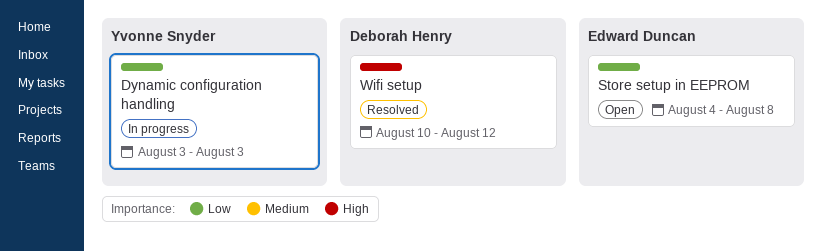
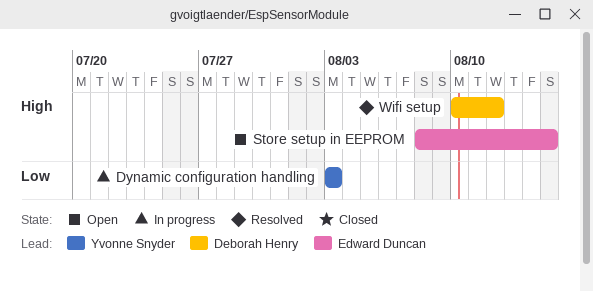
Store setup in EEPROM, priority: Low -> High
Store setup in EEPROM, start: Aug 4 -> Aug 8
Store setup in EEPROM, due: Aug 8 -> Aug 15

